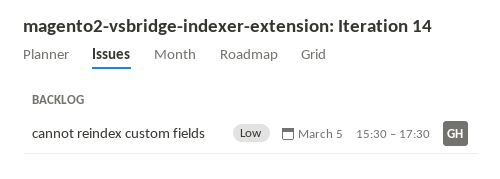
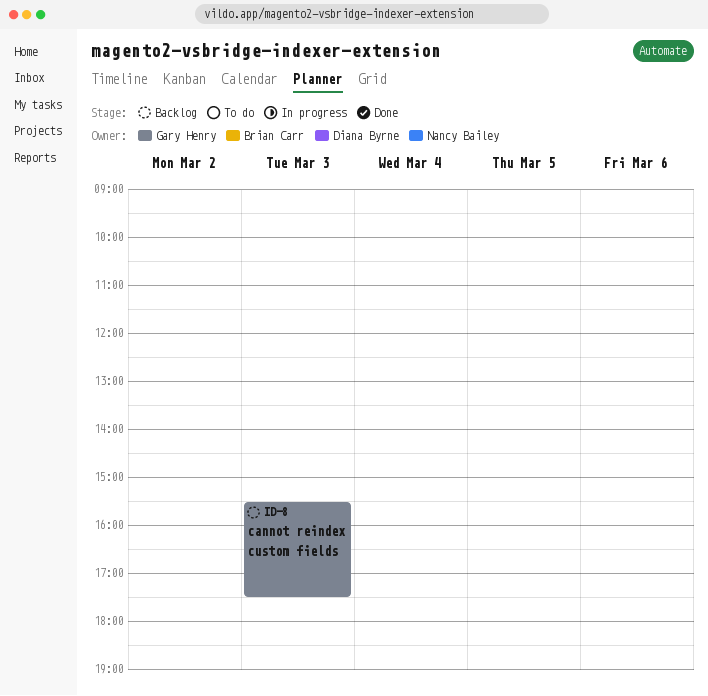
cannot reindex custom fields, day: Mar 5 -> Mar 3

